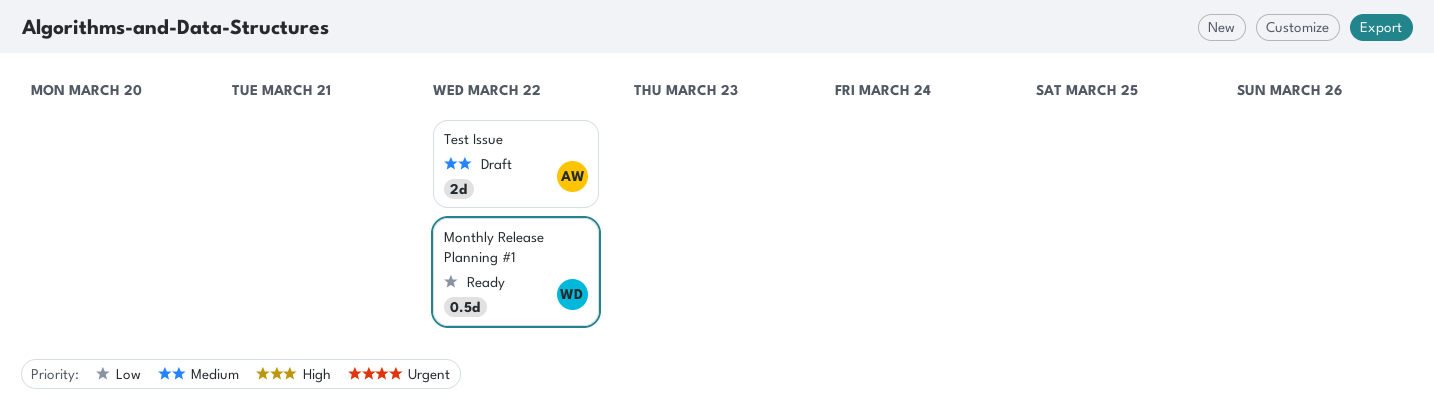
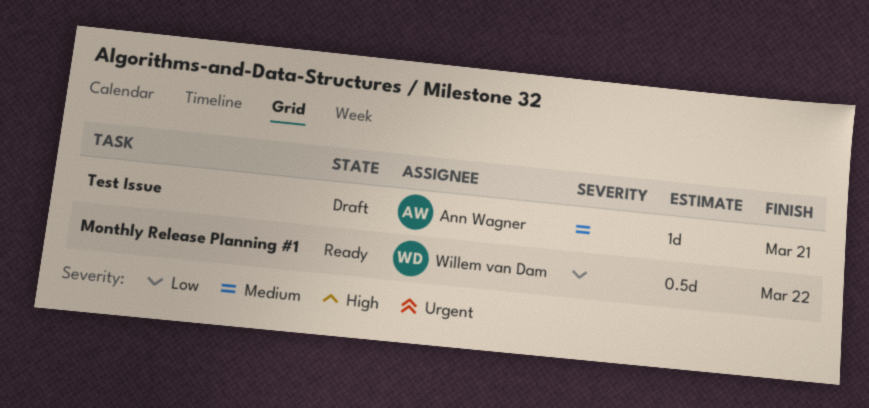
Test Issue, estimate: 2d -> 1d
Test Issue, due: Mar 22 -> Mar 21

